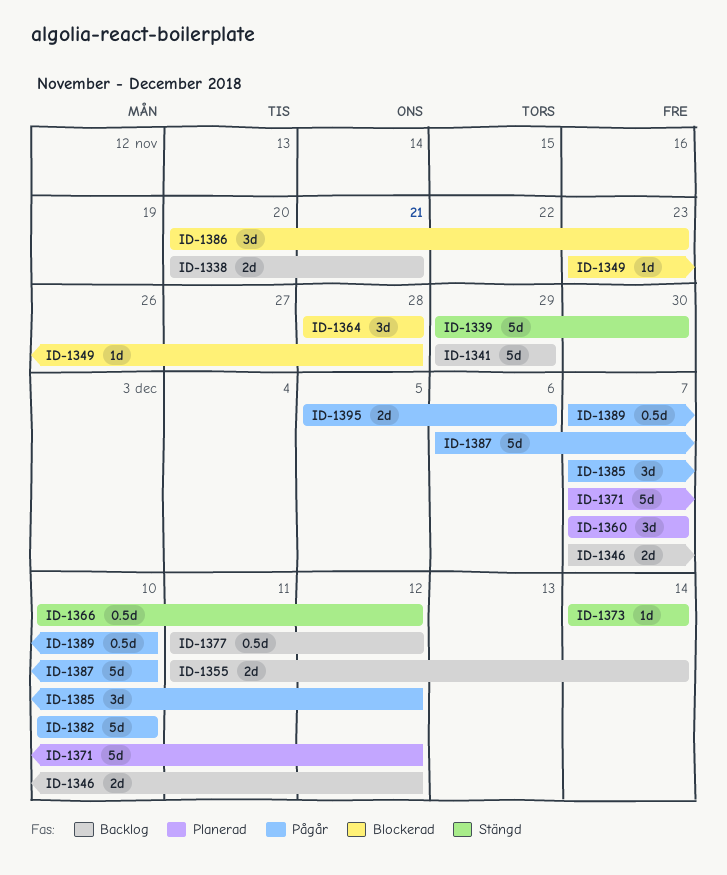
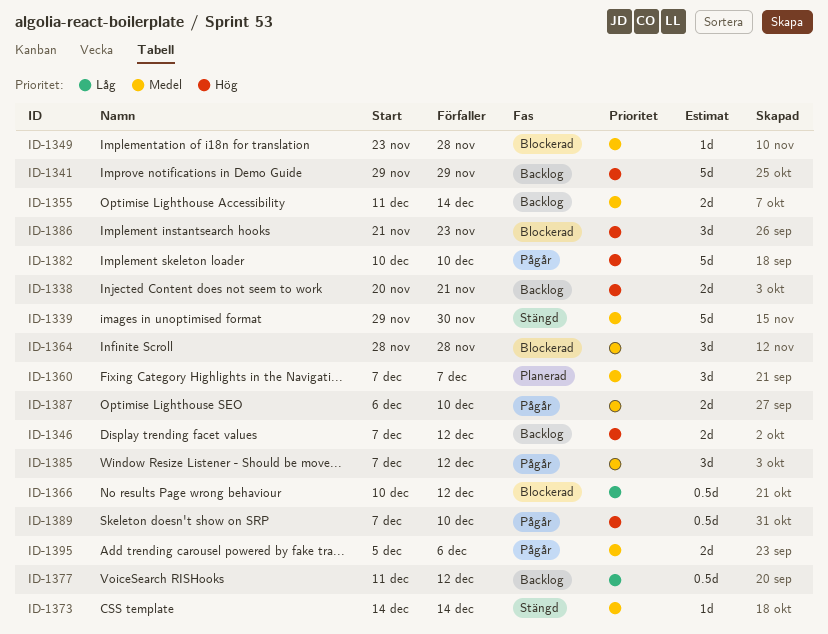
ID-1366, status: Stängd -> Blockerad
ID-1371: present -> none
ID-1386, start: Nov 20 -> Nov 21
ID-1387, estimate: 5d -> 2d

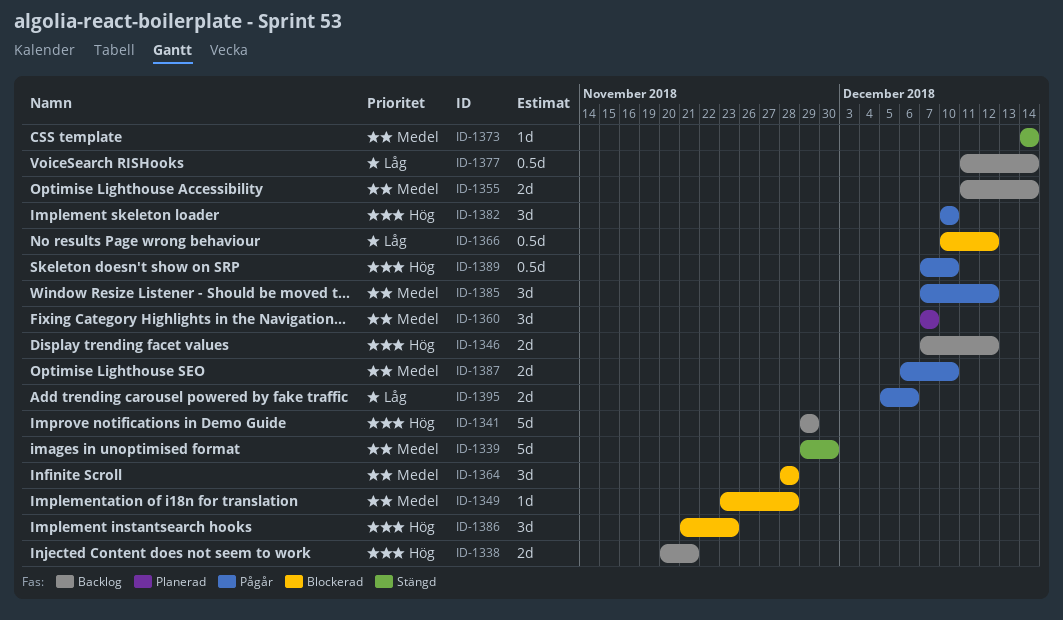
ID-1377, due: Dec 12 -> Dec 14
ID-1382, estimate: 5d -> 3d
ID-1395, priority: Medel -> Låg

